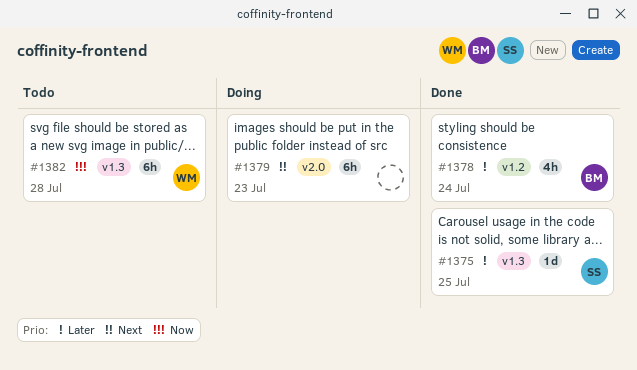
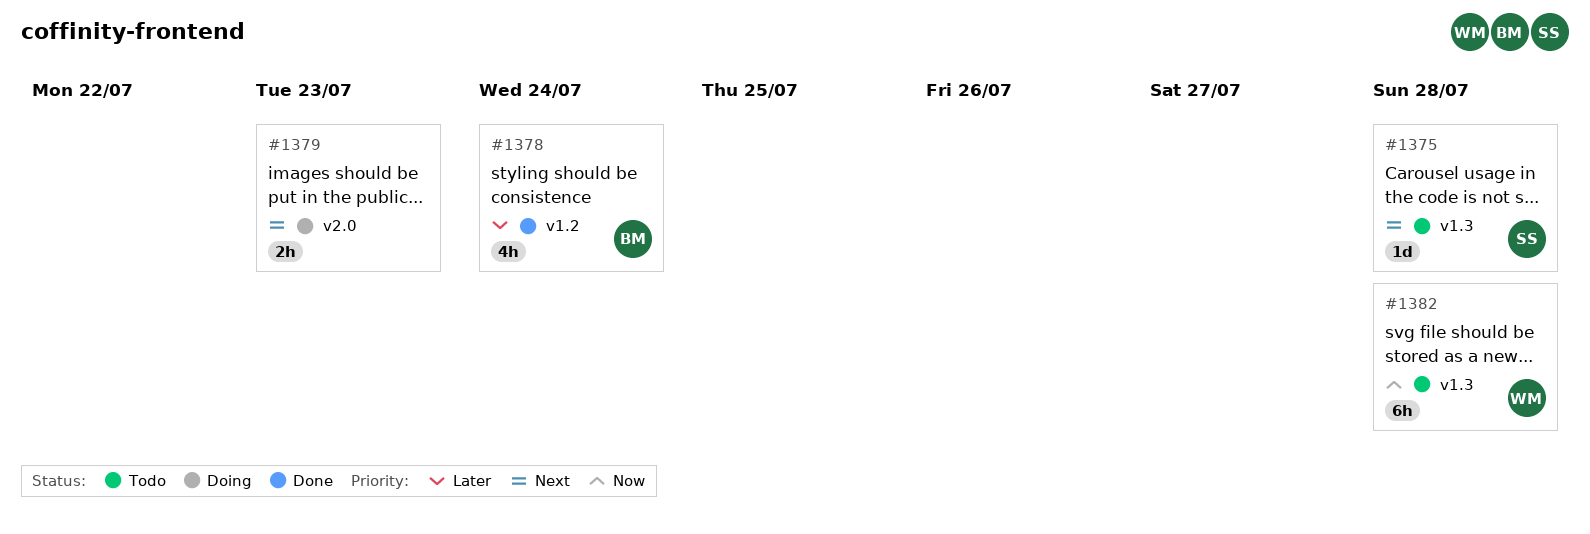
#1375, status: Done -> Todo
#1375, priority: Later -> Next
#1375, due: Jul 25 -> Jul 28
#1379, estimate: 6h -> 2h

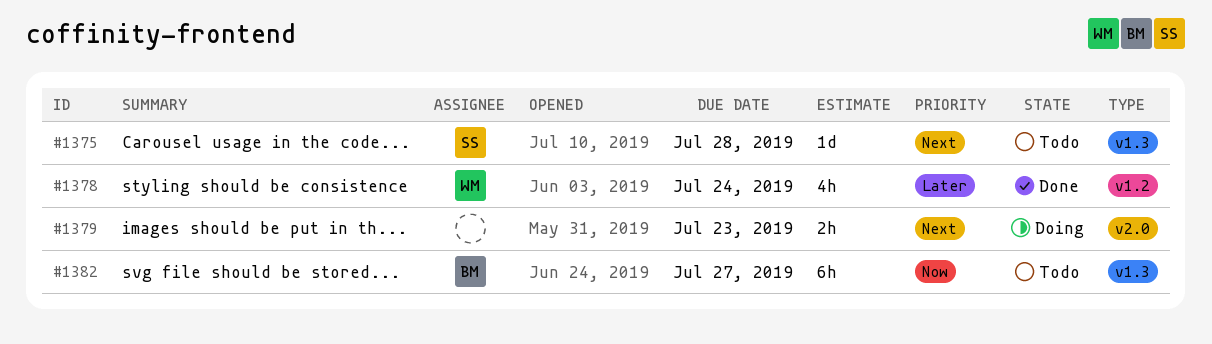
#1378, owner: BM -> WM
#1382, owner: WM -> BM
#1382, due: Jul 28 -> Jul 27

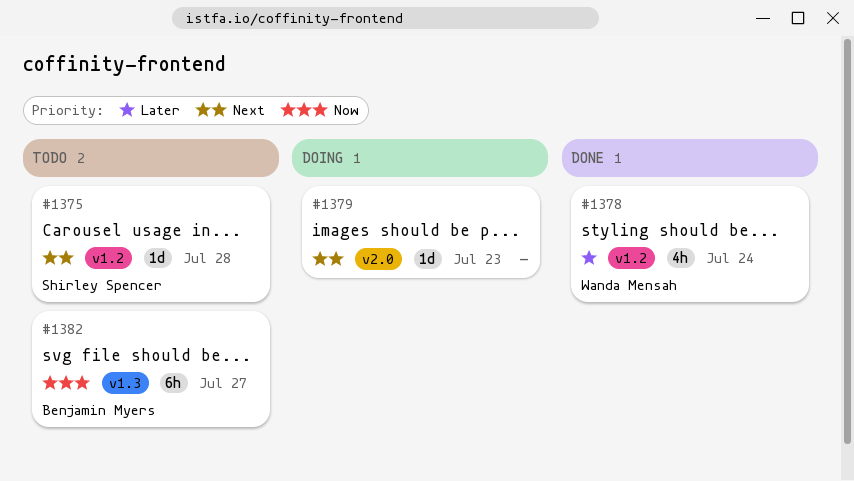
#1375, label: v1.3 -> v1.2
#1379, estimate: 2h -> 1d

